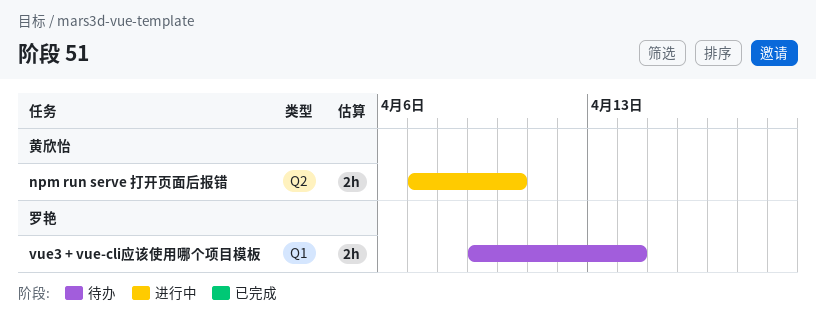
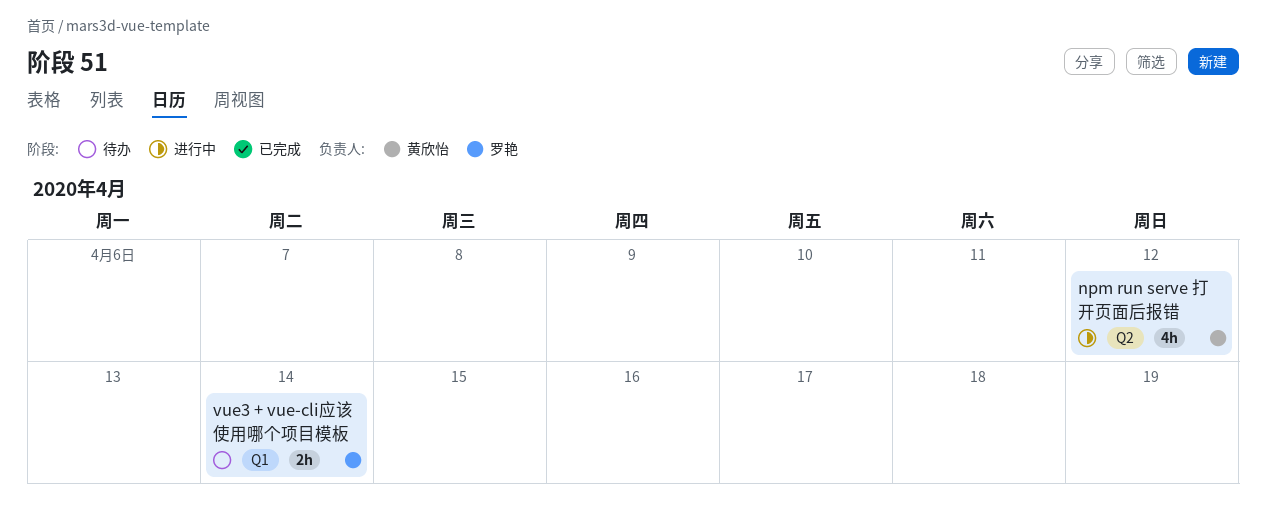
npm run serve 打开页面后报错, estimate: 2h -> 4h
npm run serve 打开页面后报错, due: Apr 10 -> Apr 12

